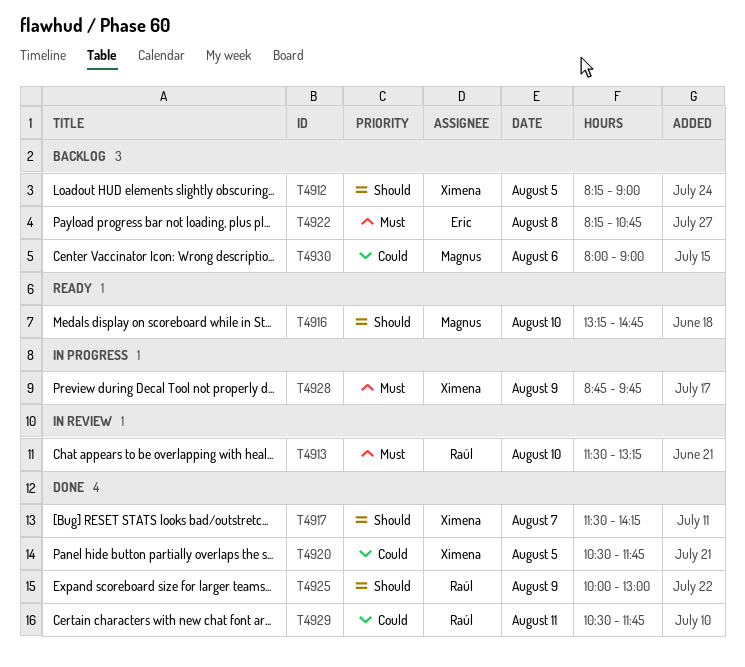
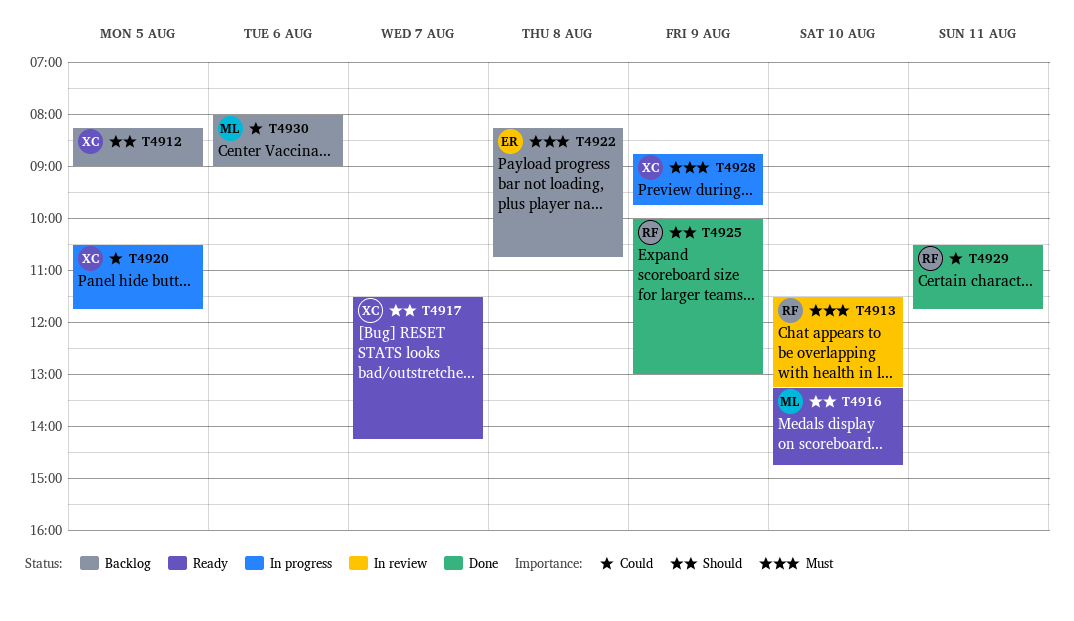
T4917, status: Done -> Ready
T4920, status: Done -> In progress

